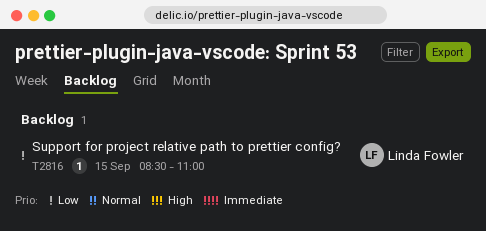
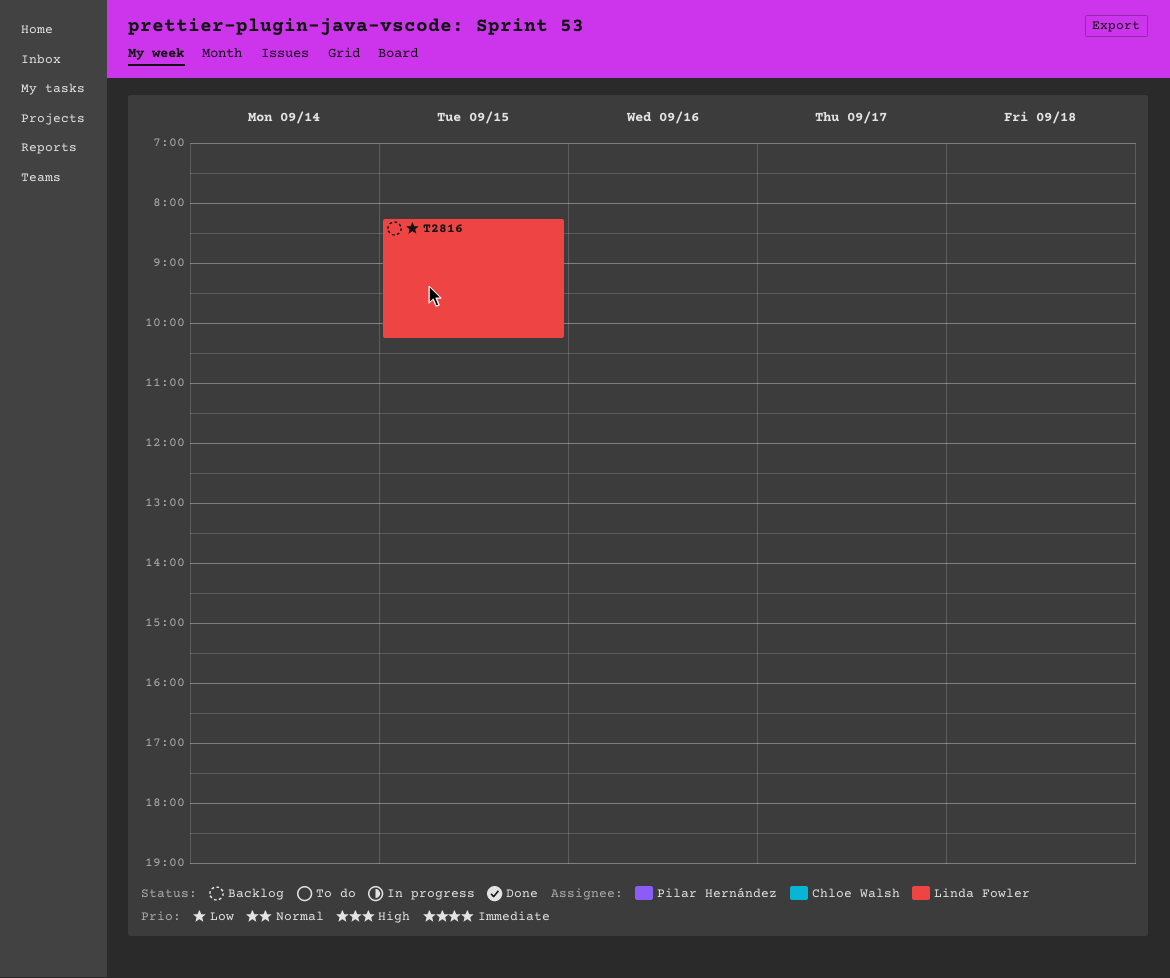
T2816, begins: 08:30 -> 08:15
T2816, ends: 11:00 -> 10:15

